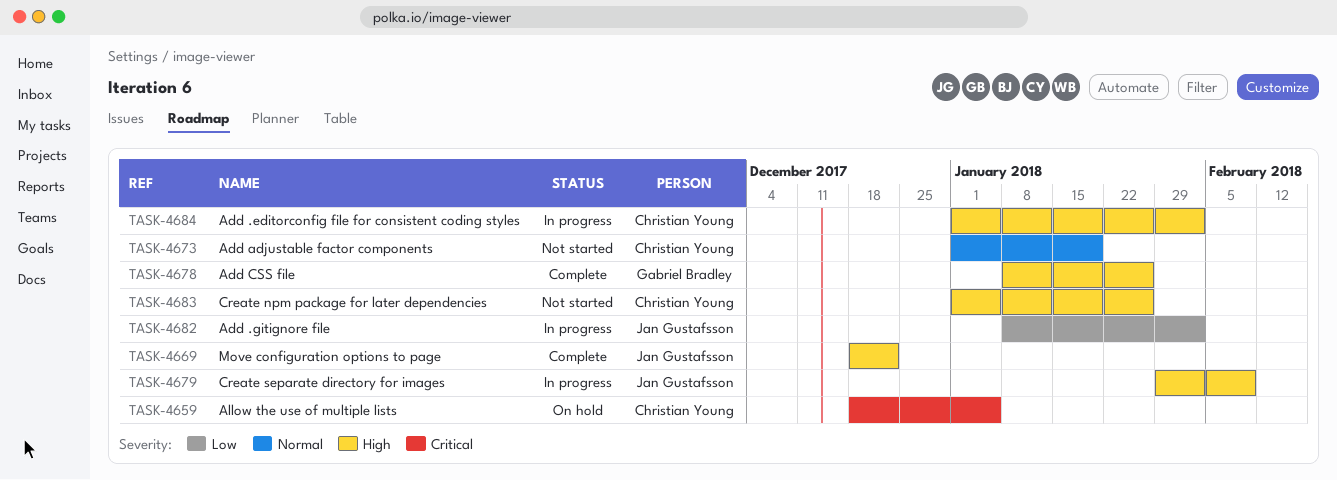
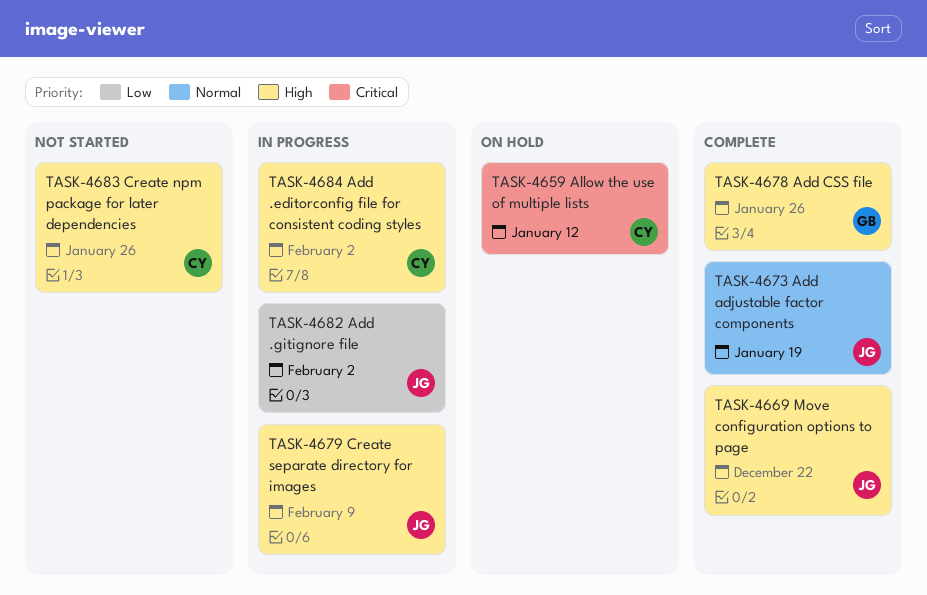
TASK-4659, due: Jan 5 -> Jan 12
TASK-4673, status: Not started -> Complete
TASK-4673, owner: Christian Young -> Jan Gustafsson

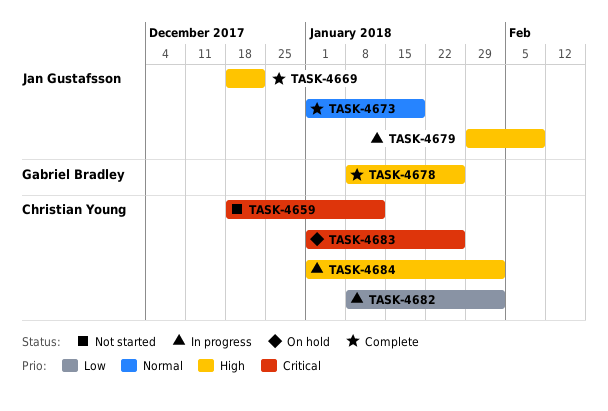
TASK-4659, status: On hold -> Not started
TASK-4682, owner: Jan Gustafsson -> Christian Young
TASK-4683, status: Not started -> On hold
TASK-4683, priority: High -> Critical

